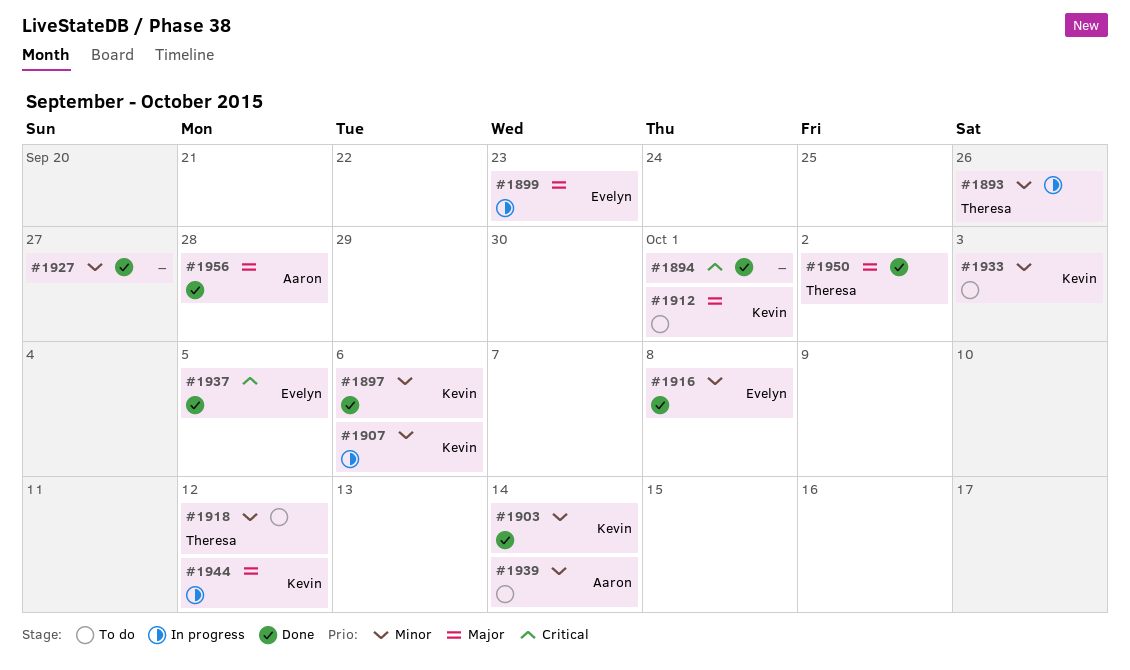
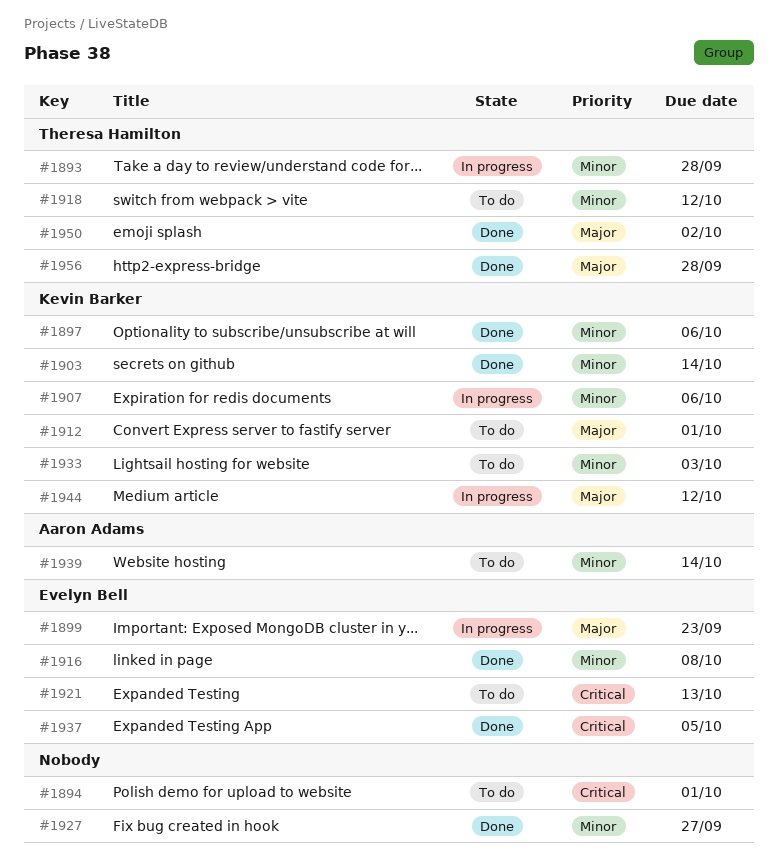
#1893, due: Sep 26 -> Sep 28
#1894, status: Done -> To do
#1921: none -> present
#1956, owner: Aaron Adams -> Theresa Hamilton

